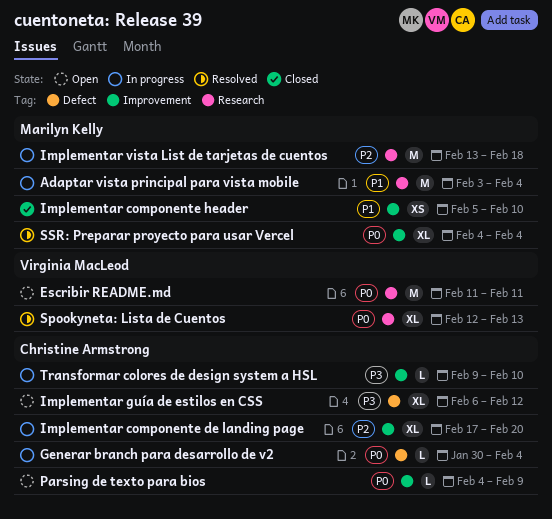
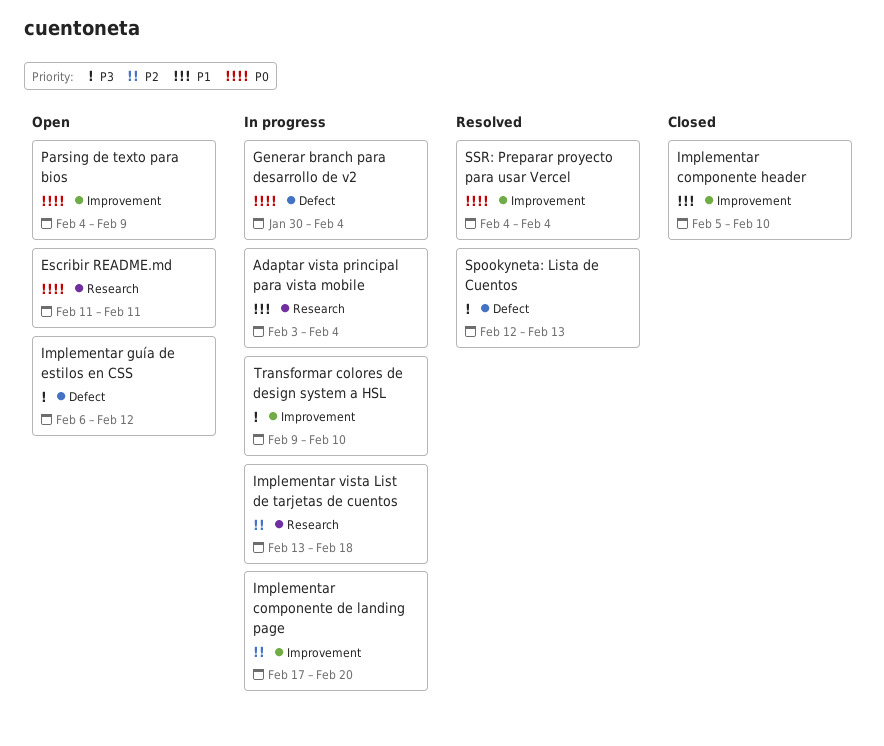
Spookyneta: Lista de Cuentos, priority: P0 -> P3
Spookyneta: Lista de Cuentos, label: Research -> Defect

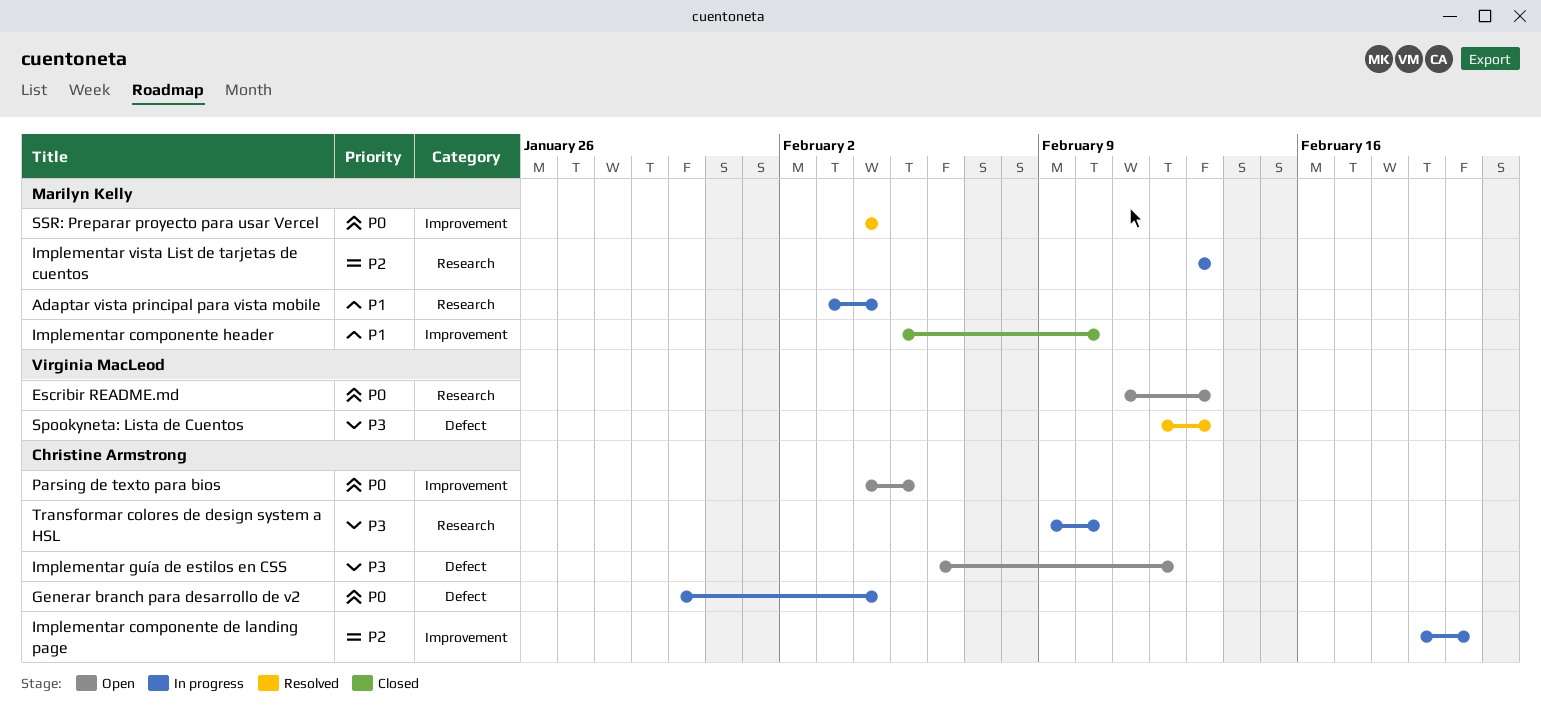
Escribir README.md, due: Feb 11 -> Feb 13
Implementar componente de landing page, start: Feb 17 -> Feb 19
Implementar vista List de tarjetas de cuentos, due: Feb 18 -> Feb 13
Parsing de texto para bios, due: Feb 9 -> Feb 5
Transformar colores de design system a HSL, label: Improvement -> Research

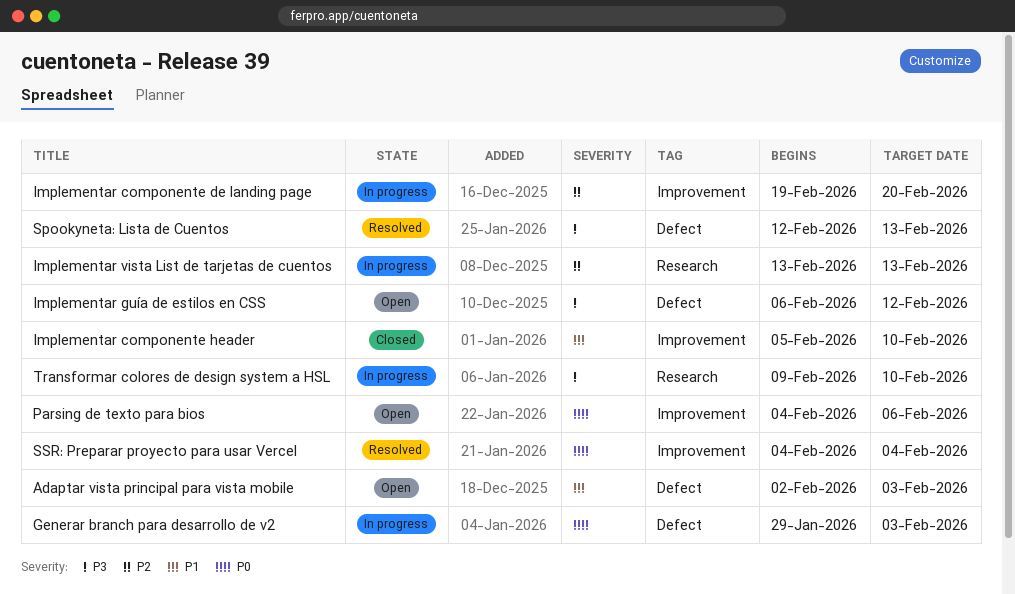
Adaptar vista principal para vista mobile, status: In progress -> Open
Adaptar vista principal para vista mobile, label: Research -> Defect
Adaptar vista principal para vista mobile, start: Feb 3 -> Feb 2
Adaptar vista principal para vista mobile, due: Feb 4 -> Feb 3
Escribir README.md: present -> none
Generar branch para desarrollo de v2, start: Jan 30 -> Jan 29
Generar branch para desarrollo de v2, due: Feb 4 -> Feb 3
Parsing de texto para bios, due: Feb 5 -> Feb 6

